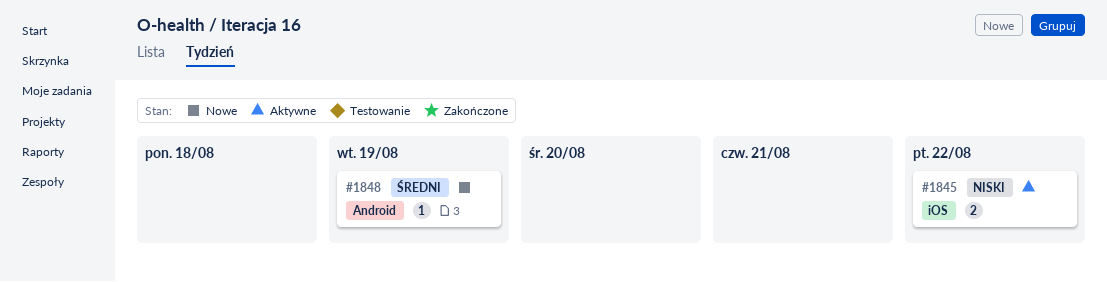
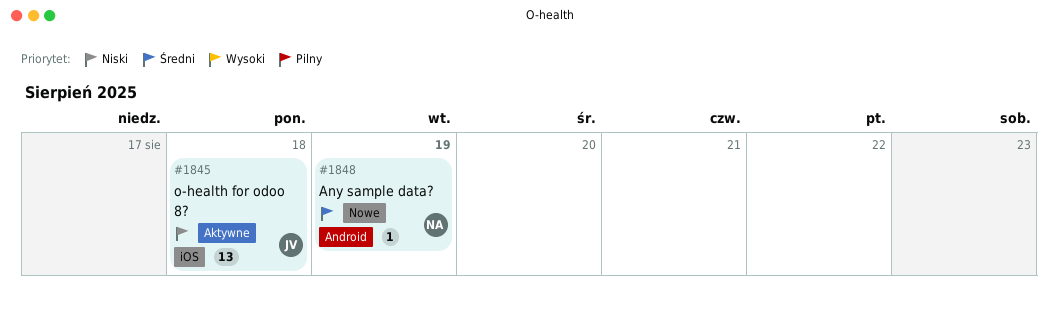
#1845, estimate: 2 -> 13
#1845, due: Aug 22 -> Aug 18

